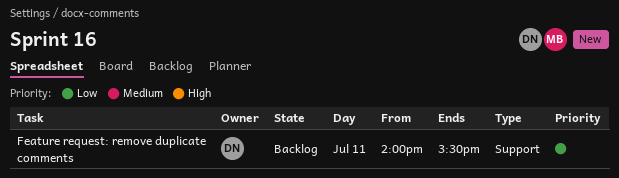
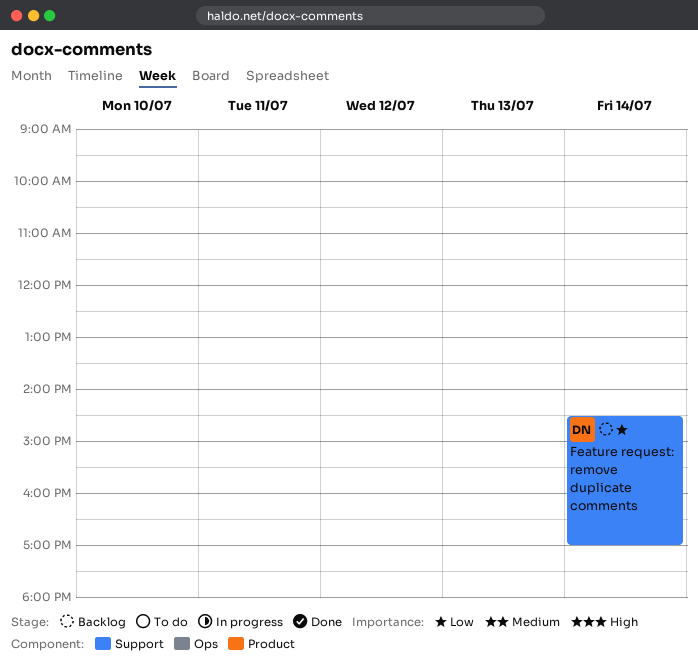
Feature request: remove duplicate comments, day: Jul 11 -> Jul 14
Feature request: remove duplicate comments, begins: 14:00 -> 14:30
Feature request: remove duplicate comments, ends: 15:30 -> 17:00

